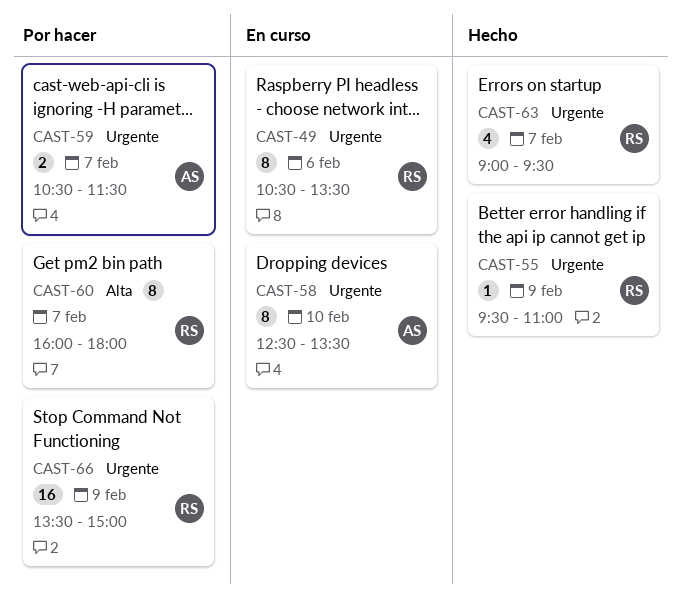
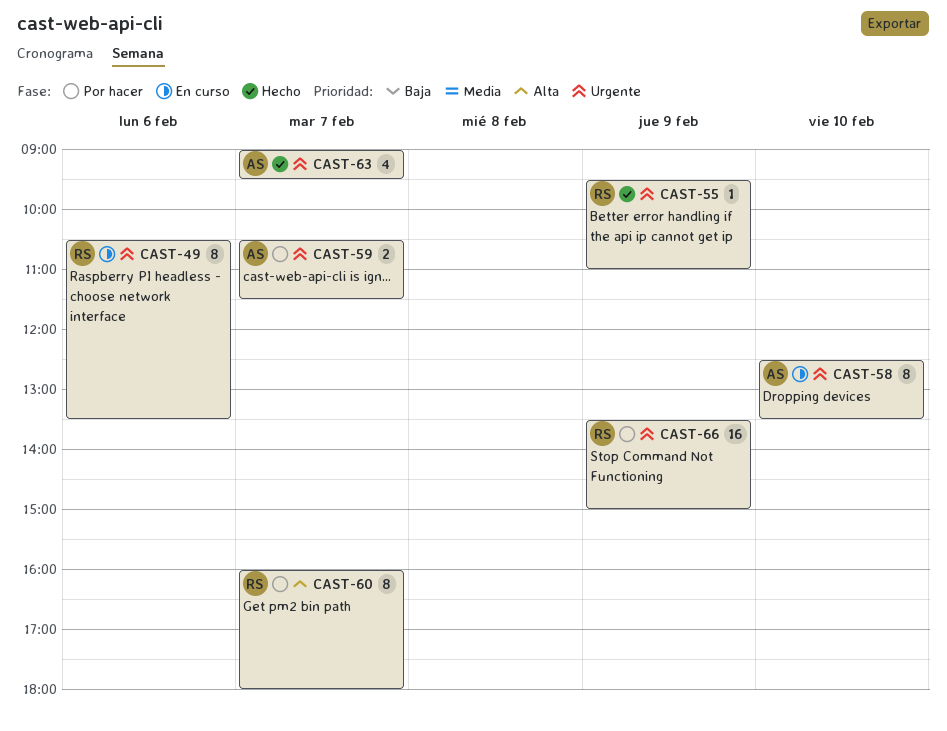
CAST-63, owner: RS -> AS

